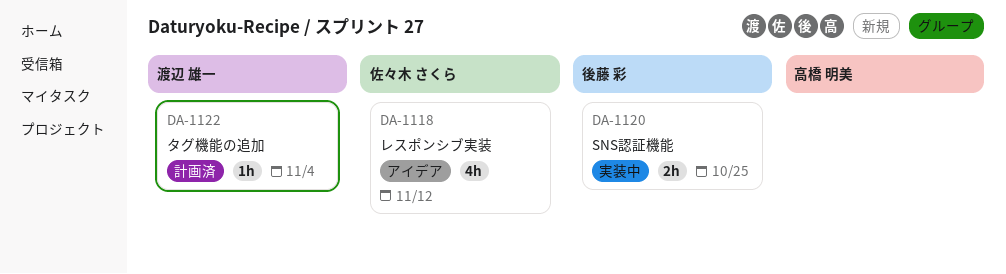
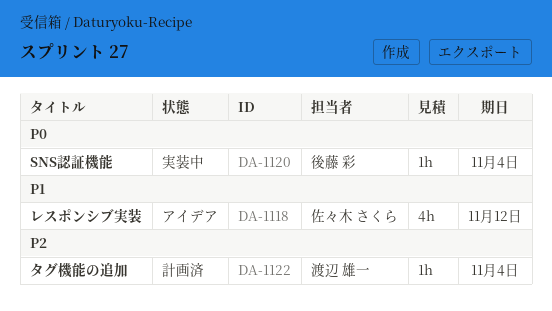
DA-1120, estimate: 2h -> 1h
DA-1120, due: Oct 25 -> Nov 4

